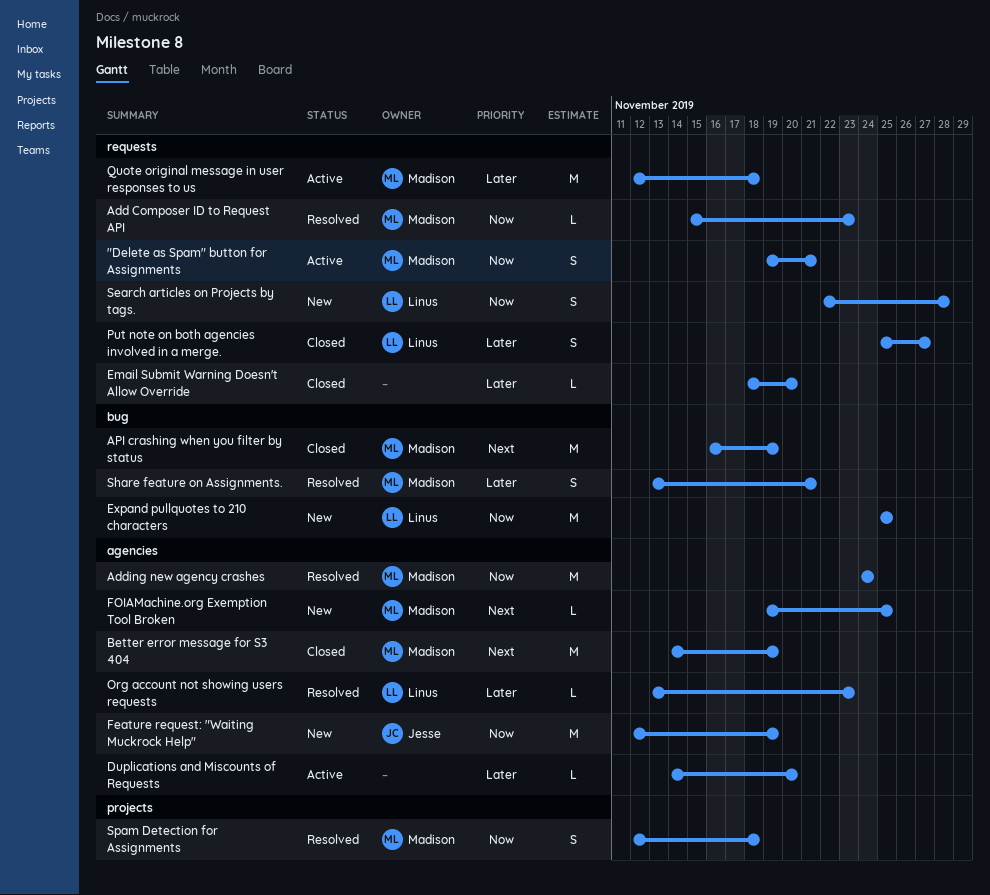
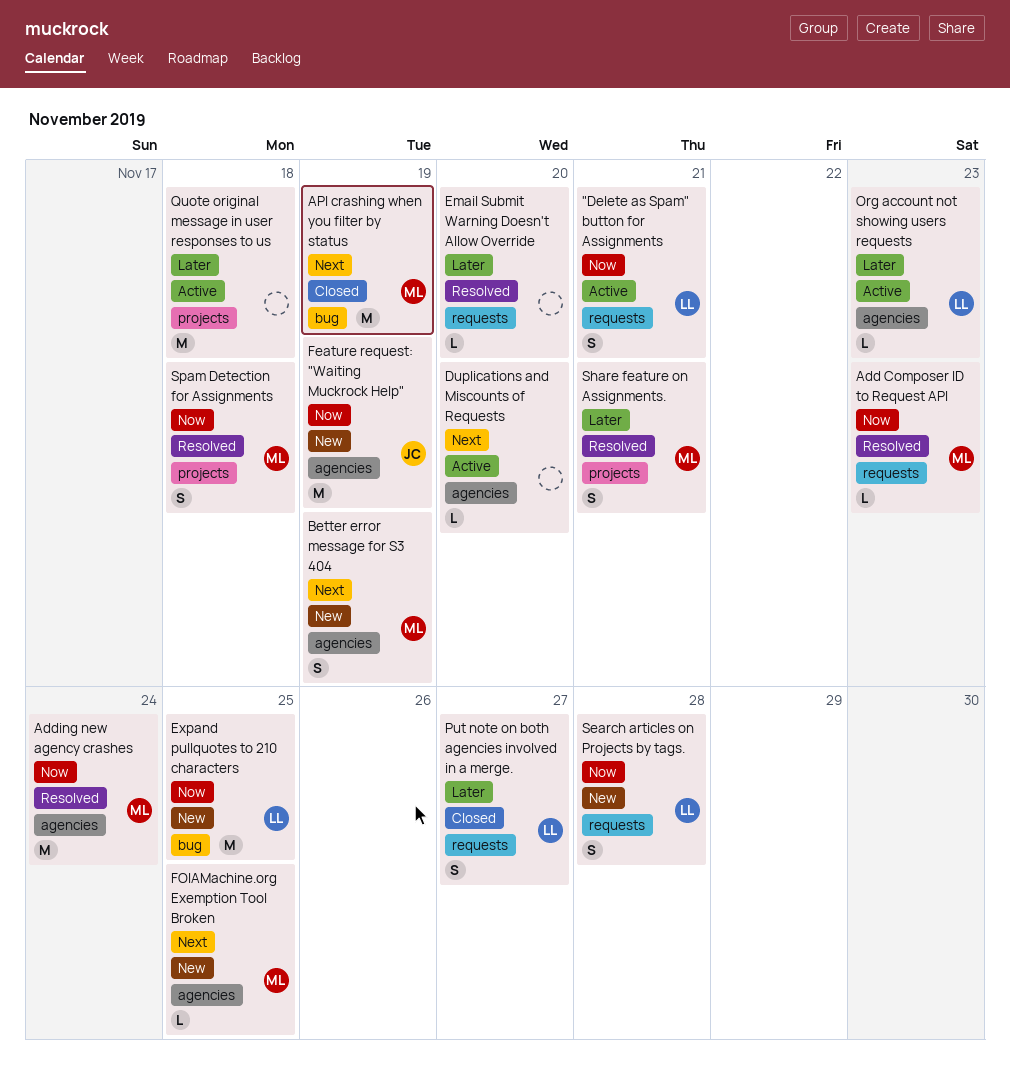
"Delete as Spam" button for Assignments, owner: Madison -> Linus
Better error message for S3 404, status: Closed -> New
Better error message for S3 404, estimate: M -> S
Duplications and Miscounts of Requests, priority: Later -> Next
Email Submit Warning Doesn't Allow Override, status: Closed -> Resolved
Org account not showing users requests, status: Resolved -> Active
Quote original message in user responses to us, owner: Madison -> none
Quote original message in user responses to us, label: requests -> projects
Share feature on Assignments., label: bug -> projects

